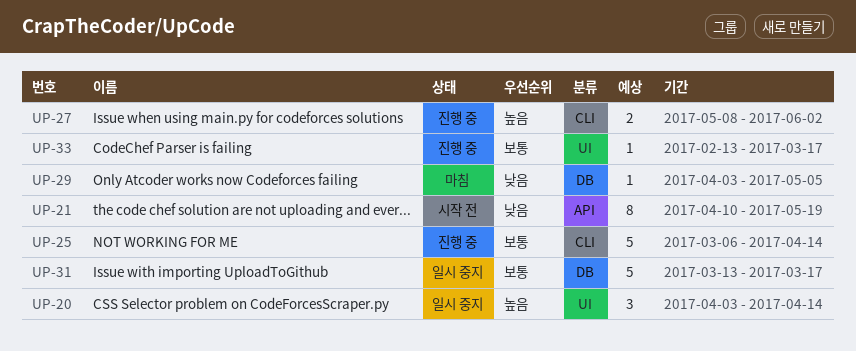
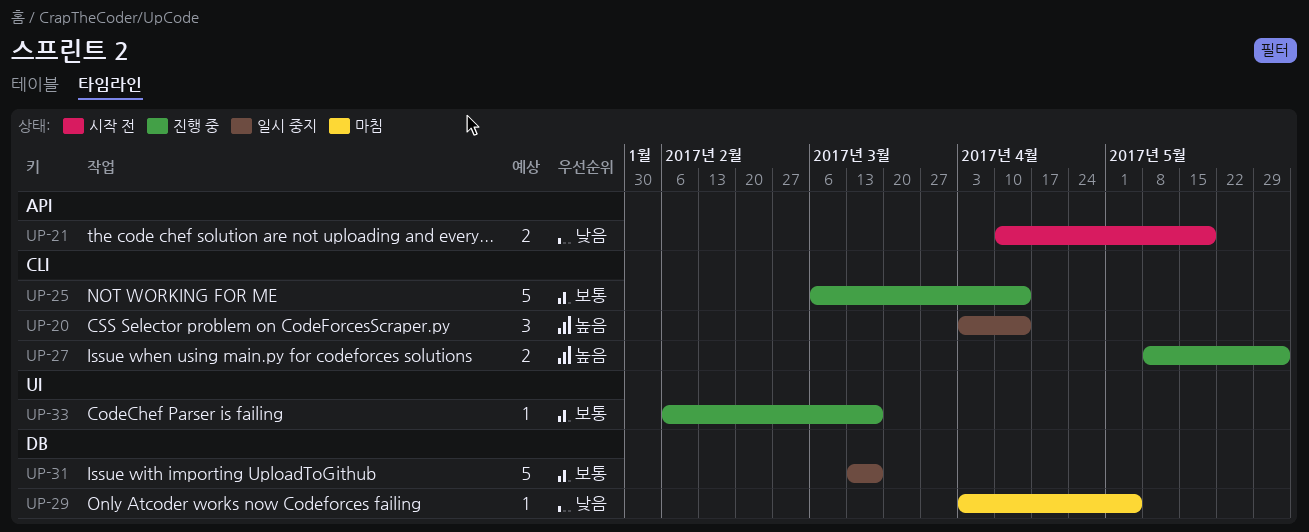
UP-20, label: UI -> CLI
UP-21, estimate: 8 -> 2
UP-33, start: Feb 13 -> Feb 6

